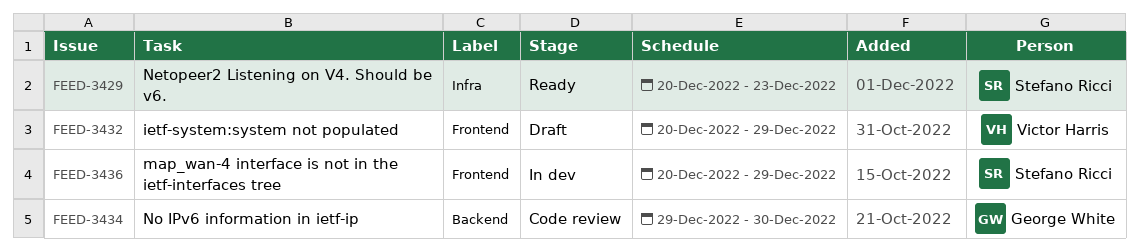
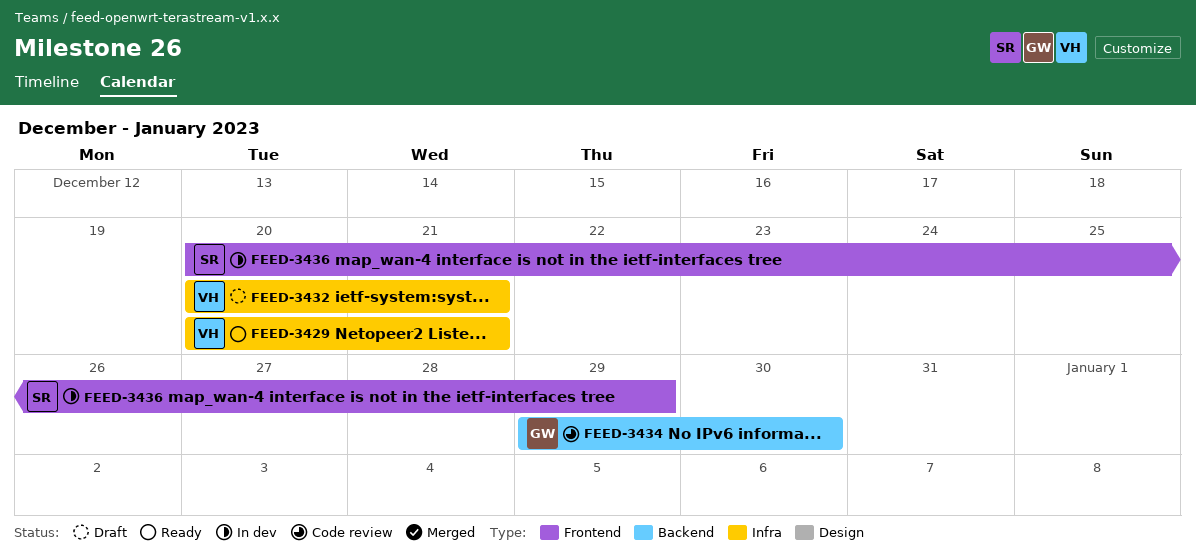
FEED-3429, owner: Stefano Ricci -> Victor Harris
FEED-3429, due: Dec 23 -> Dec 21
FEED-3432, label: Frontend -> Infra
FEED-3432, due: Dec 29 -> Dec 21

